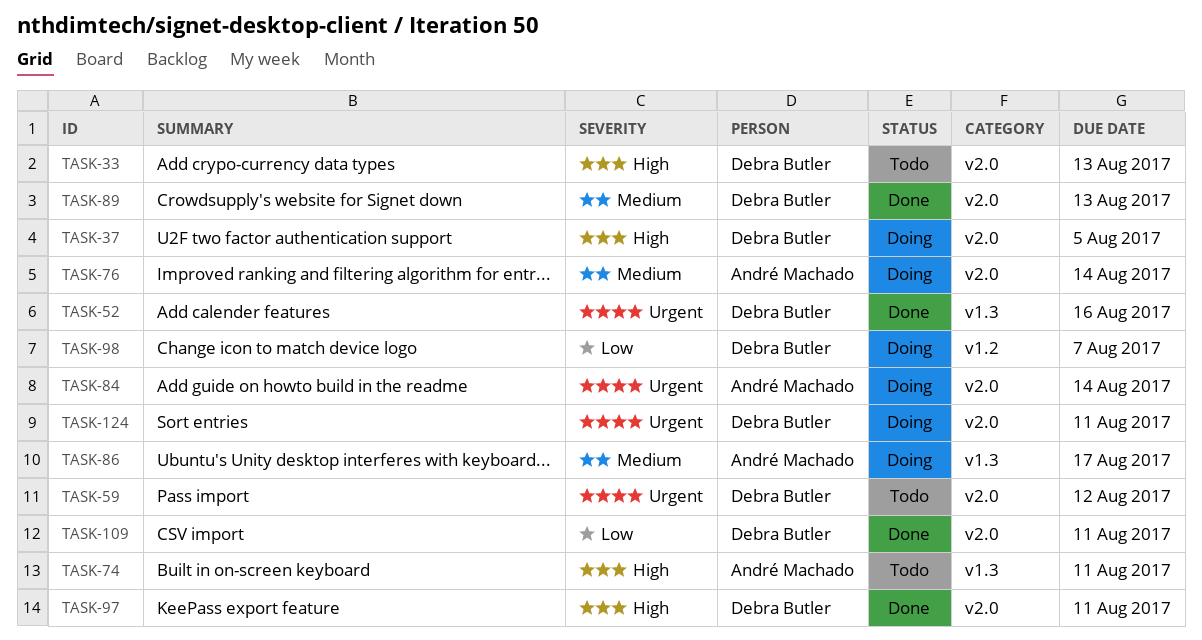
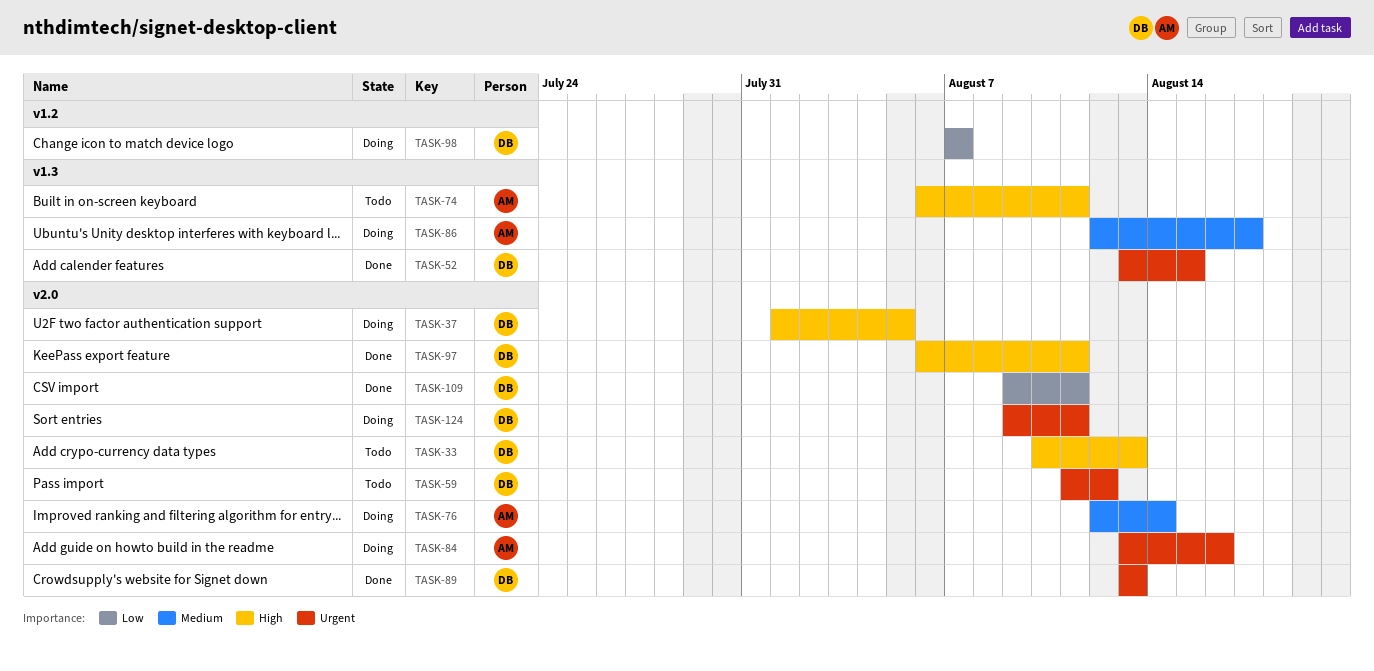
TASK-52, due: Aug 16 -> Aug 15
TASK-84, due: Aug 14 -> Aug 16
TASK-89, priority: Medium -> Urgent

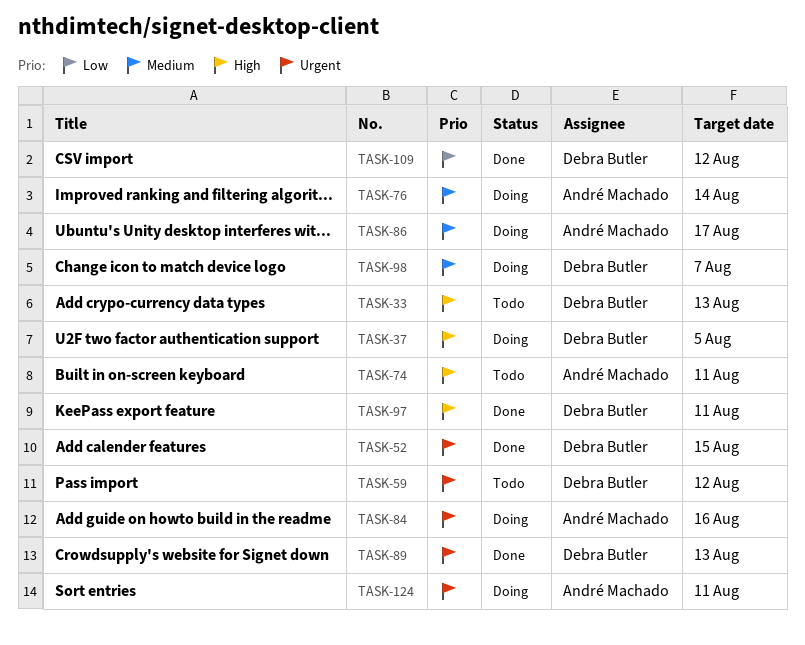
TASK-98, priority: Low -> Medium
TASK-109, due: Aug 11 -> Aug 12
TASK-124, owner: Debra Butler -> André Machado

